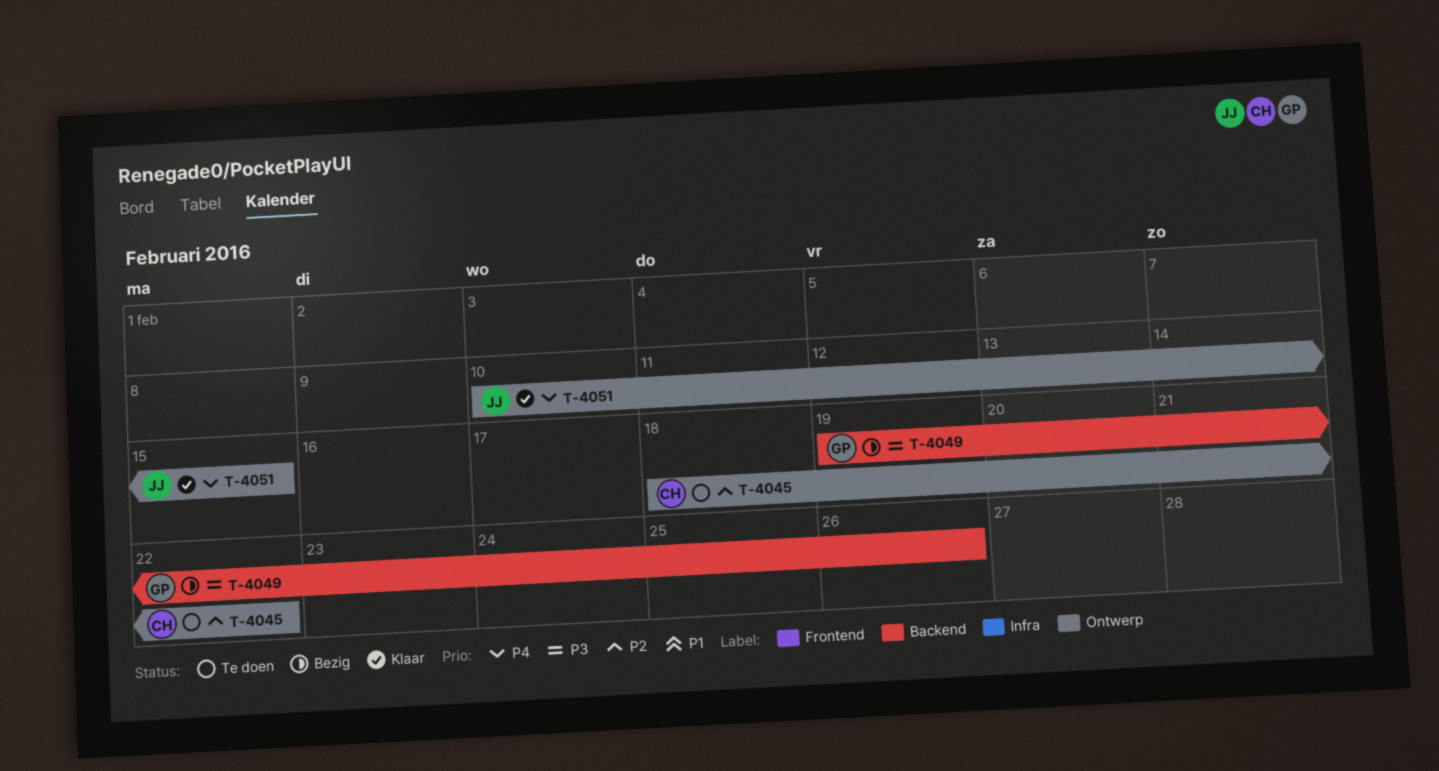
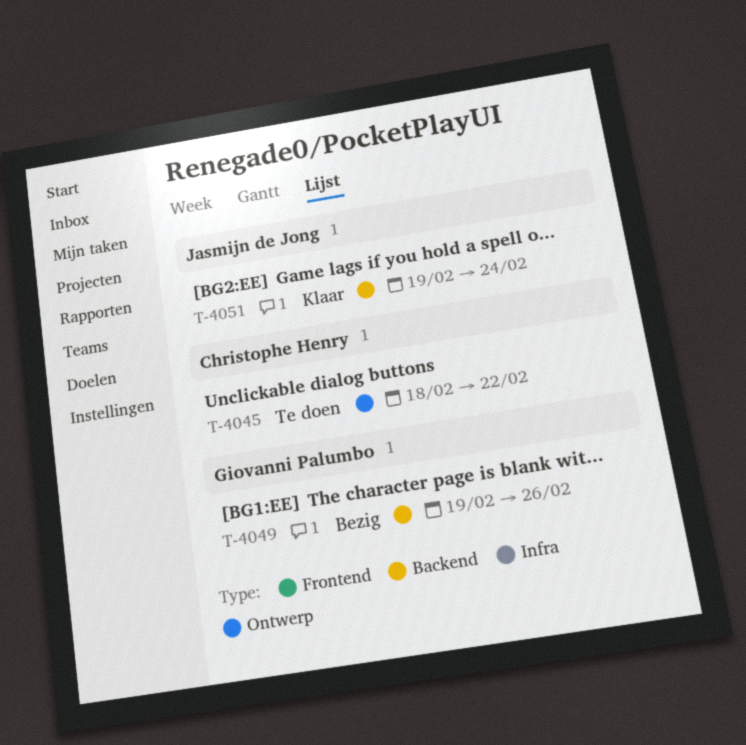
T-4051, label: Ontwerp -> Backend
T-4051, start: Feb 10 -> Feb 19
T-4051, due: Feb 15 -> Feb 24

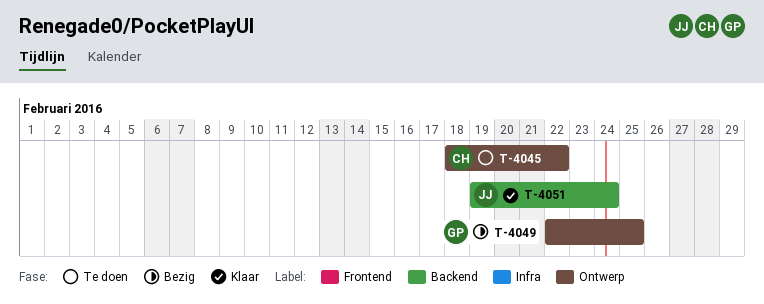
T-4049, label: Backend -> Ontwerp
T-4049, start: Feb 19 -> Feb 22
T-4049, due: Feb 26 -> Feb 25

